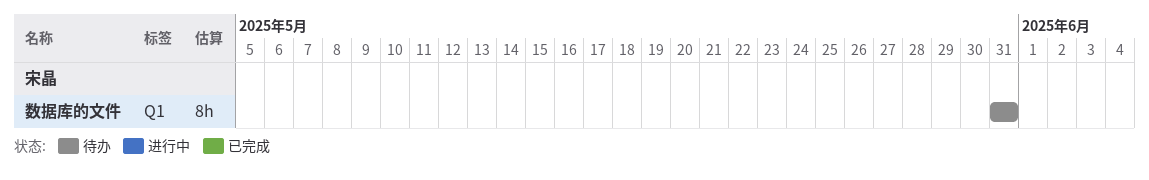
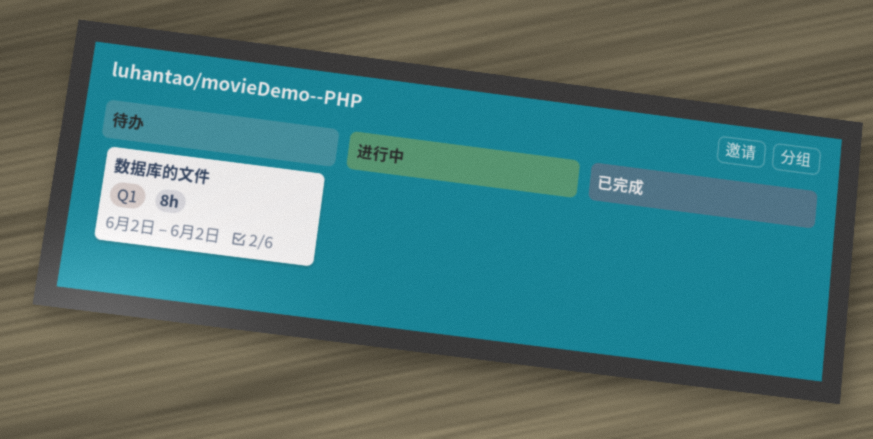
数据库的文件, start: May 31 -> Jun 2
数据库的文件, due: May 31 -> Jun 2

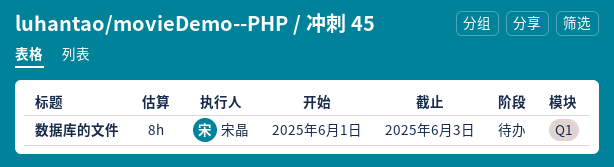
数据库的文件, start: Jun 2 -> Jun 1
数据库的文件, due: Jun 2 -> Jun 3

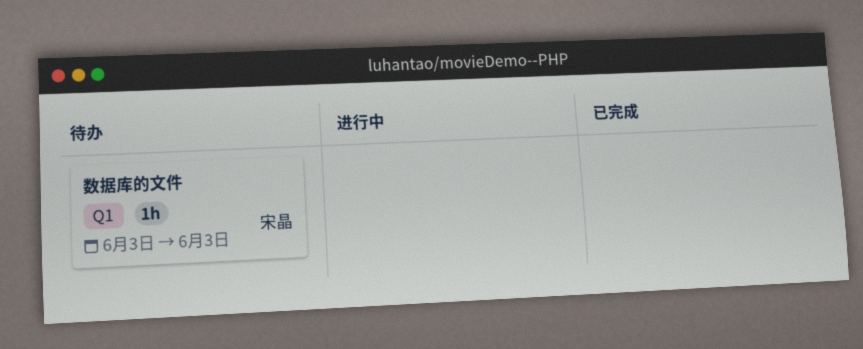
数据库的文件, estimate: 8h -> 1h
数据库的文件, start: Jun 1 -> Jun 3

